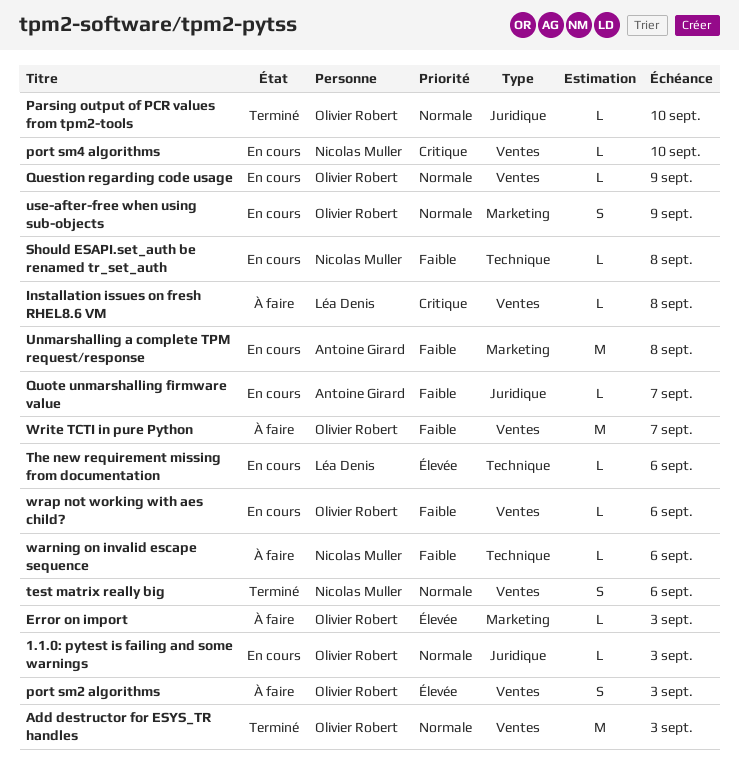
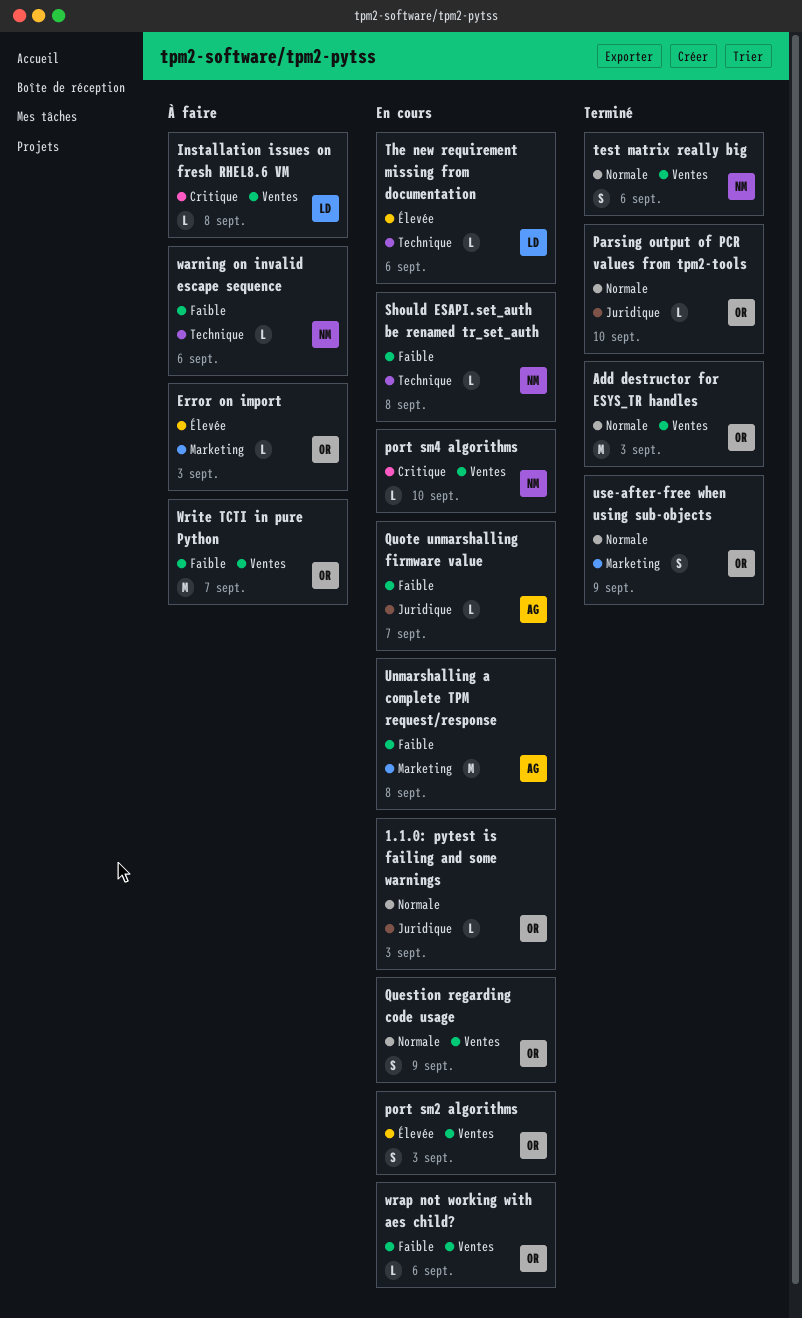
port sm2 algorithms, status: À faire -> En cours
Question regarding code usage, estimate: L -> S
use-after-free when using sub-objects, status: En cours -> Terminé

